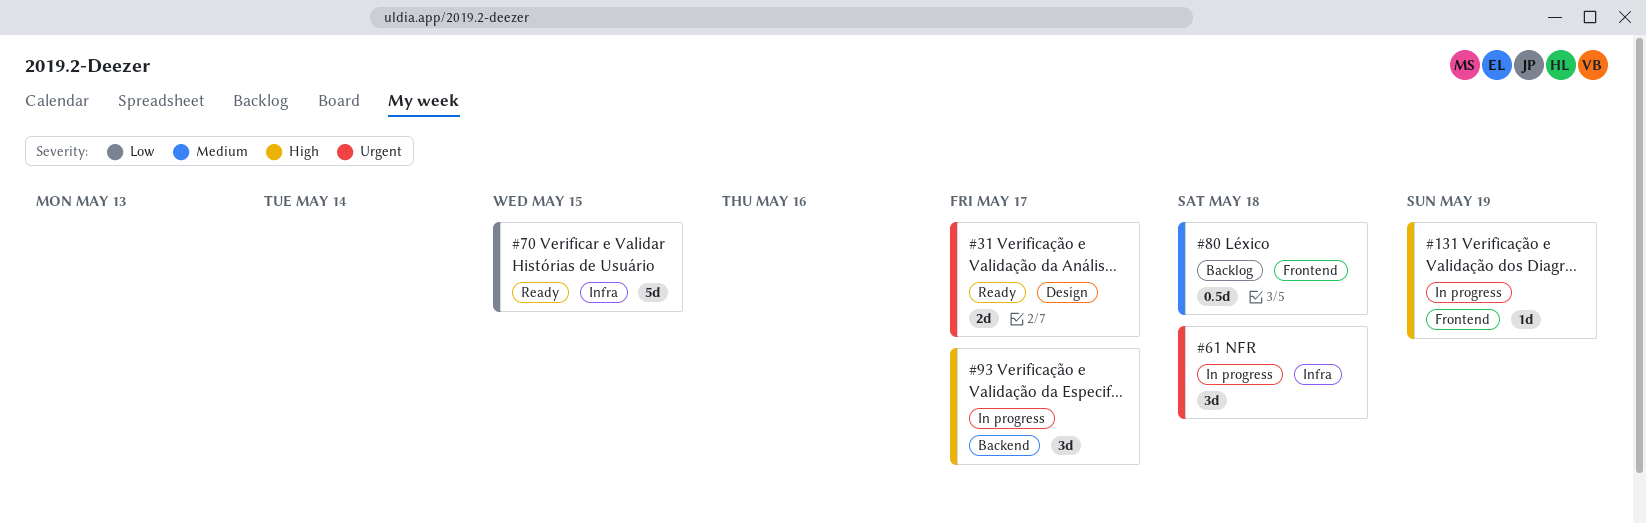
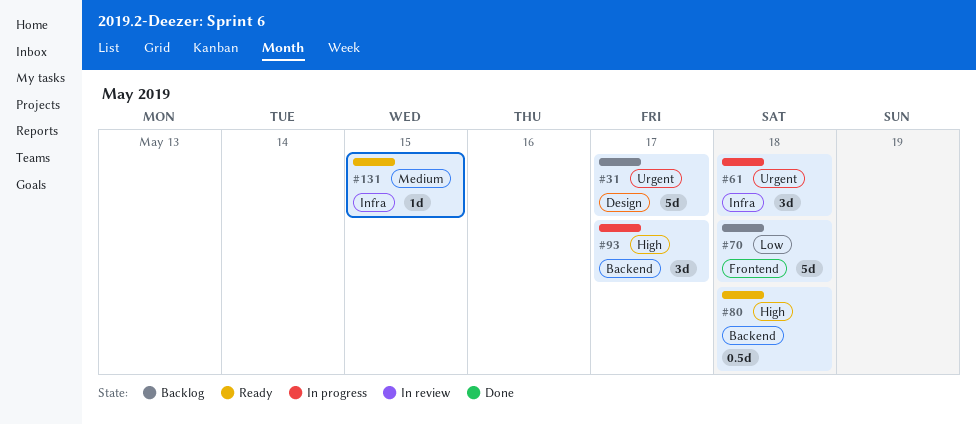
#31, status: Ready -> Backlog
#31, estimate: 2d -> 5d
#70, status: Ready -> Backlog
#70, label: Infra -> Frontend
#70, due: May 15 -> May 18
#80, status: Backlog -> Ready
#80, priority: Medium -> High
#80, label: Frontend -> Backend
#131, status: In progress -> Ready
#131, priority: High -> Medium
#131, label: Frontend -> Infra
#131, due: May 19 -> May 15

